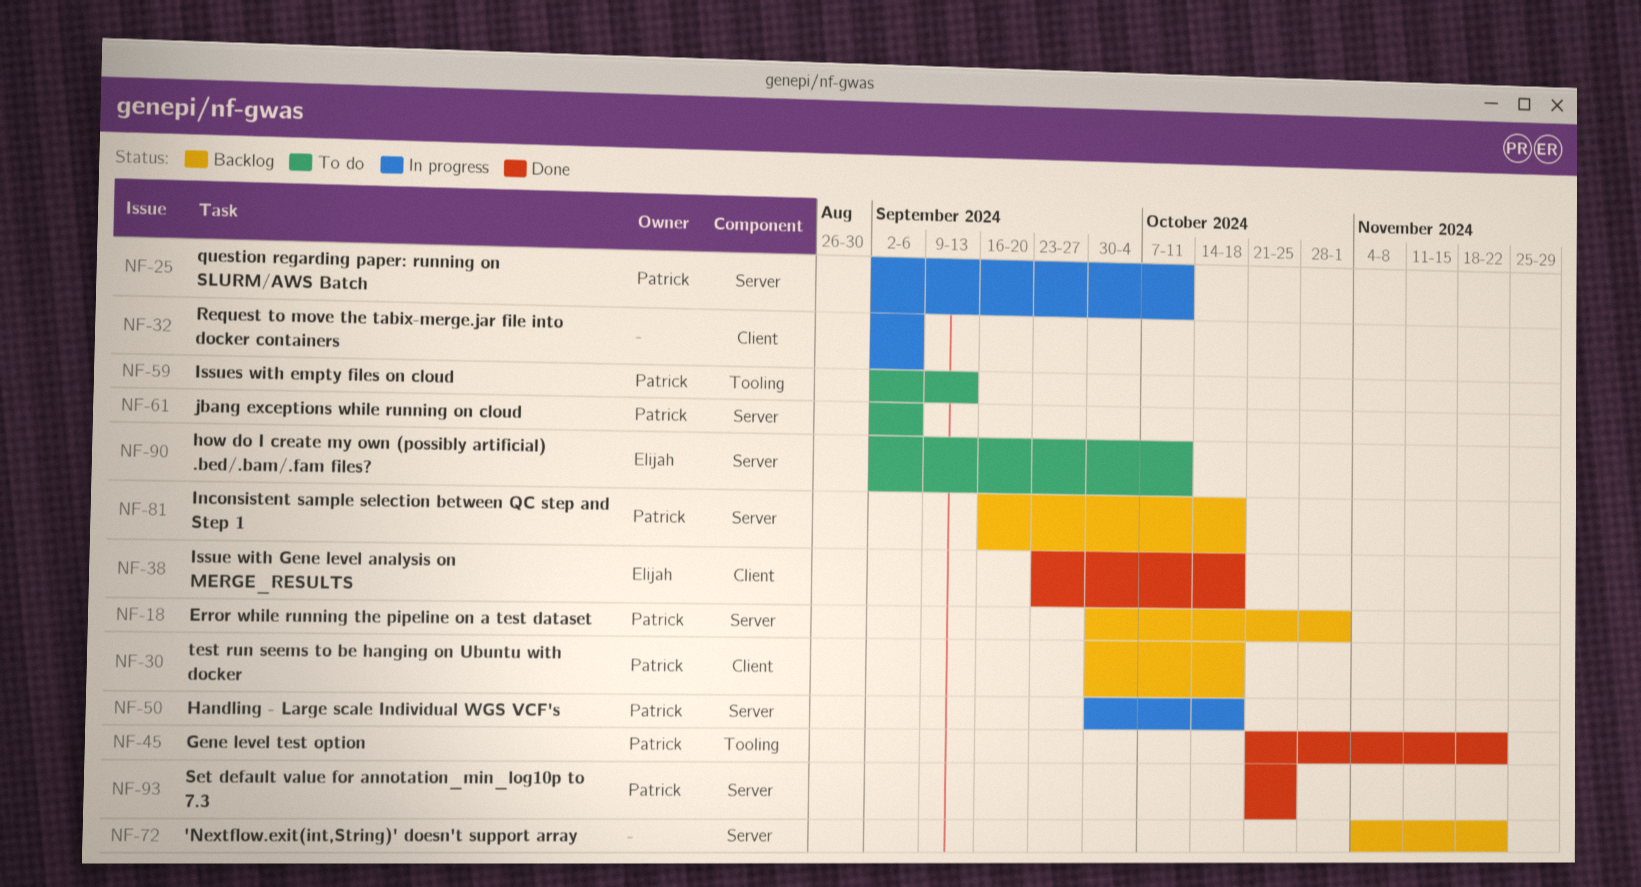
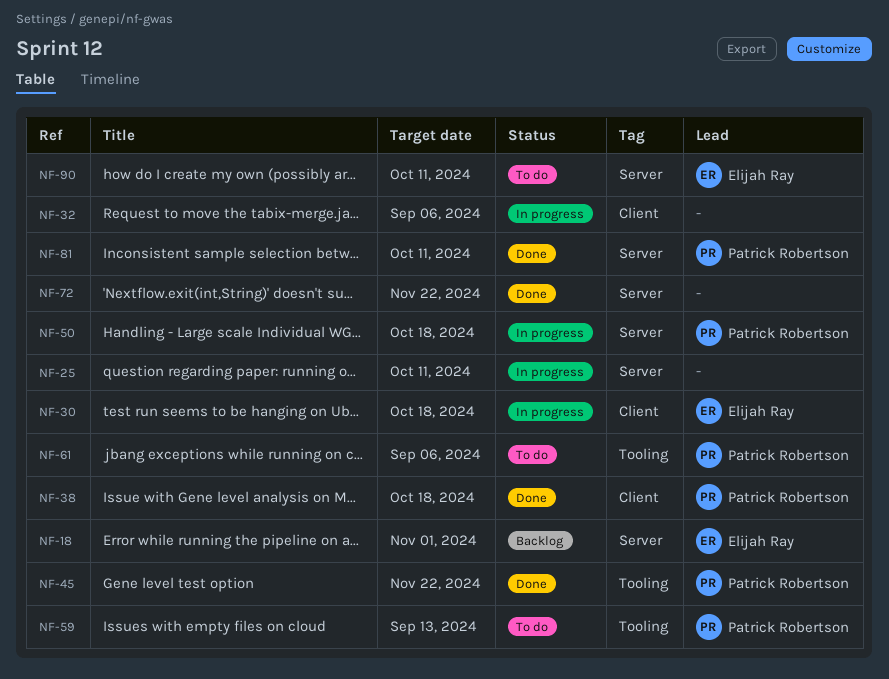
NF-18, owner: Patrick Robertson -> Elijah Ray
NF-25, owner: Patrick Robertson -> none
NF-30, status: Backlog -> In progress
NF-30, owner: Patrick Robertson -> Elijah Ray
NF-38, owner: Elijah Ray -> Patrick Robertson
NF-61, label: Server -> Tooling
NF-72, status: Backlog -> Done
NF-81, status: Backlog -> Done
NF-81, due: Oct 18 -> Oct 11
NF-93: present -> none

